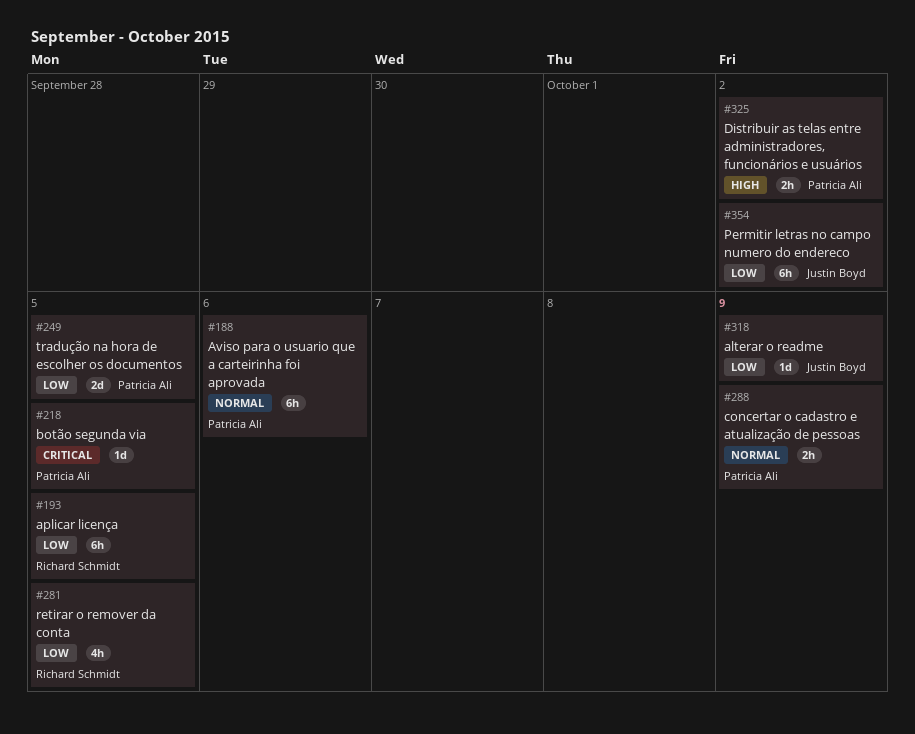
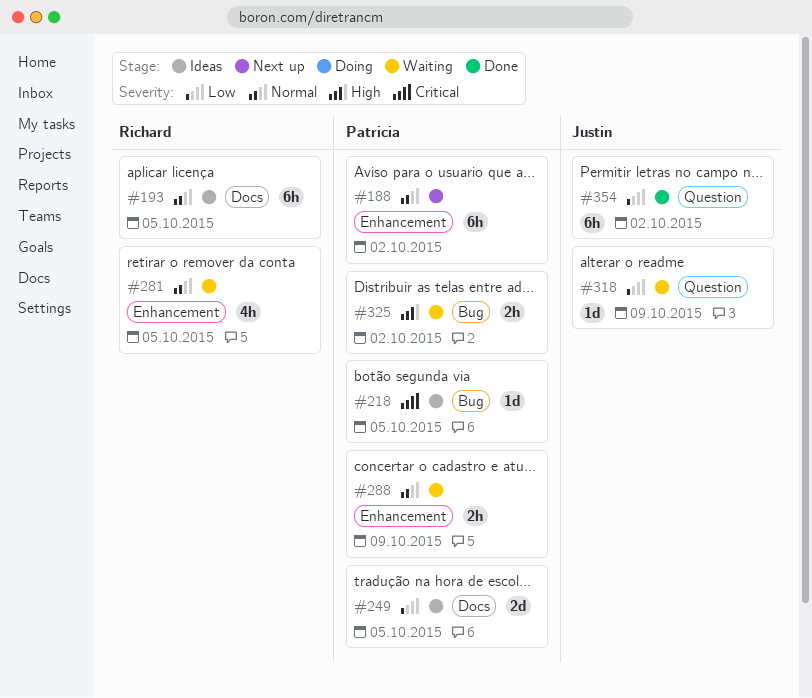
#188, due: Oct 6 -> Oct 2
#193, priority: Low -> Normal
#281, priority: Low -> Normal

